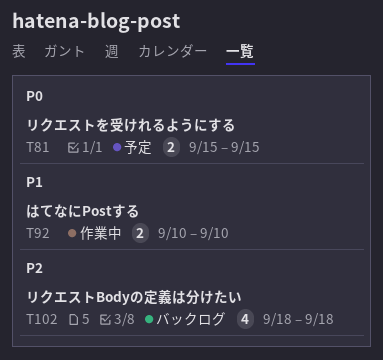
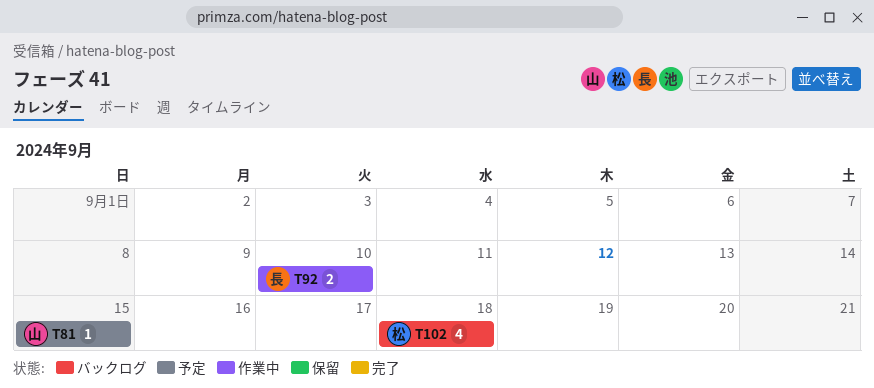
T81, estimate: 2 -> 1

